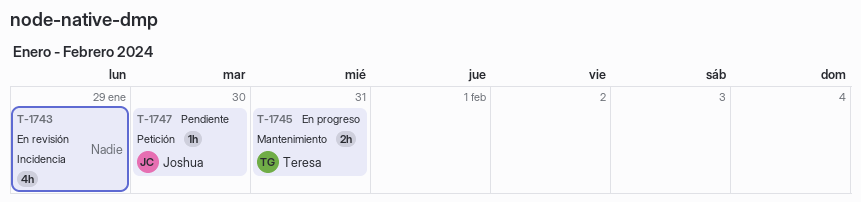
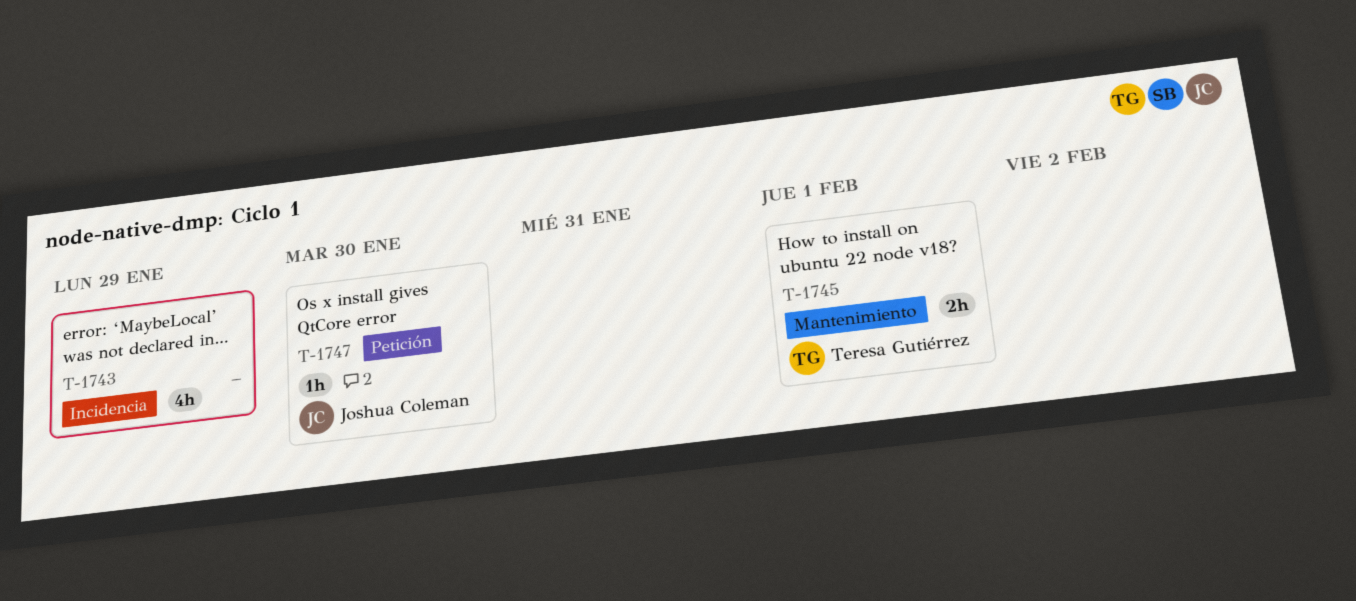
T-1745, due: Jan 31 -> Feb 1

